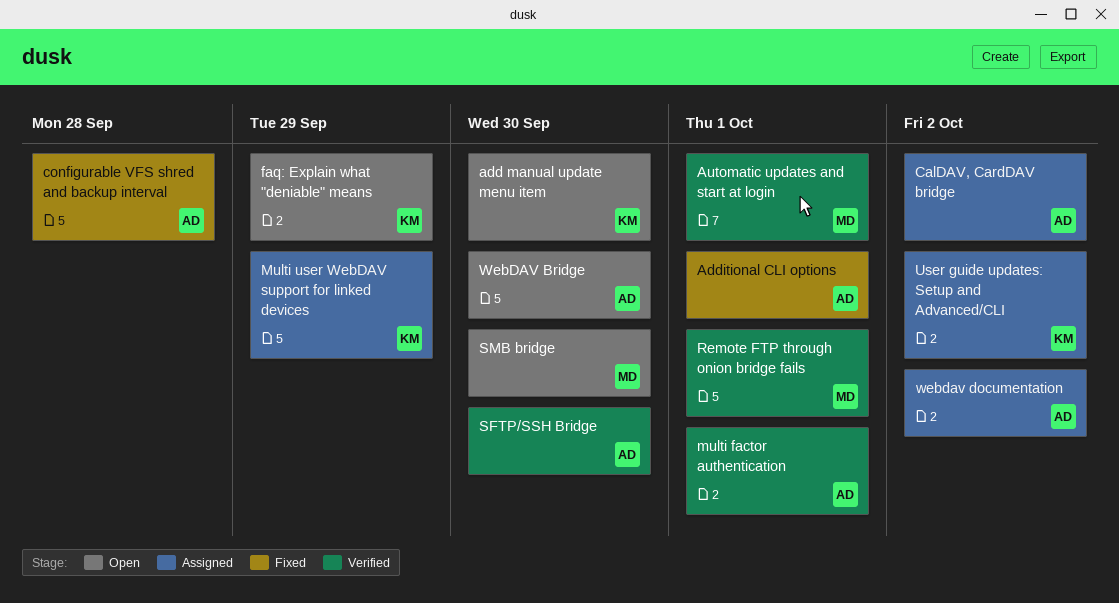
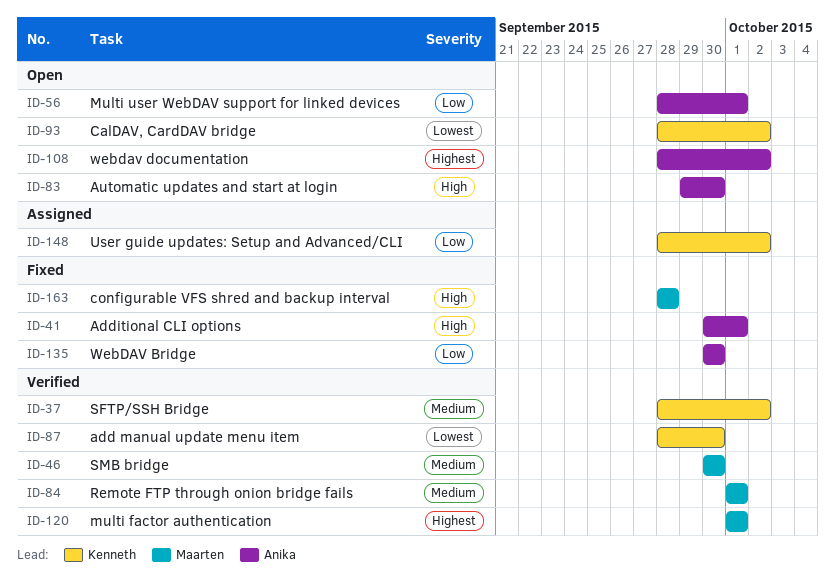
add manual update menu item, status: Open -> Verified
Automatic updates and start at login, status: Verified -> Open
Automatic updates and start at login, owner: Maarten -> Anika
Automatic updates and start at login, due: Oct 1 -> Sep 30
CalDAV, CardDAV bridge, status: Assigned -> Open
CalDAV, CardDAV bridge, owner: Anika -> Kenneth
configurable VFS shred and backup interval, owner: Anika -> Maarten
faq: Explain what "deniable" means: present -> none
multi factor authentication, owner: Anika -> Maarten
Multi user WebDAV support for linked devices, status: Assigned -> Open
Multi user WebDAV support for linked devices, owner: Kenneth -> Anika
Multi user WebDAV support for linked devices, due: Sep 29 -> Oct 1
SFTP/SSH Bridge, owner: Anika -> Kenneth
SFTP/SSH Bridge, due: Sep 30 -> Oct 2
SMB bridge, status: Open -> Verified
WebDAV Bridge, status: Open -> Fixed
webdav documentation, status: Assigned -> Open

